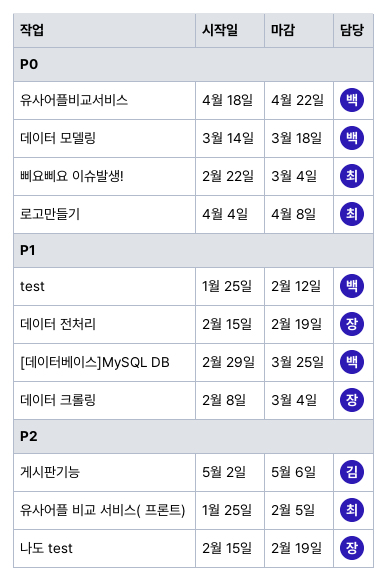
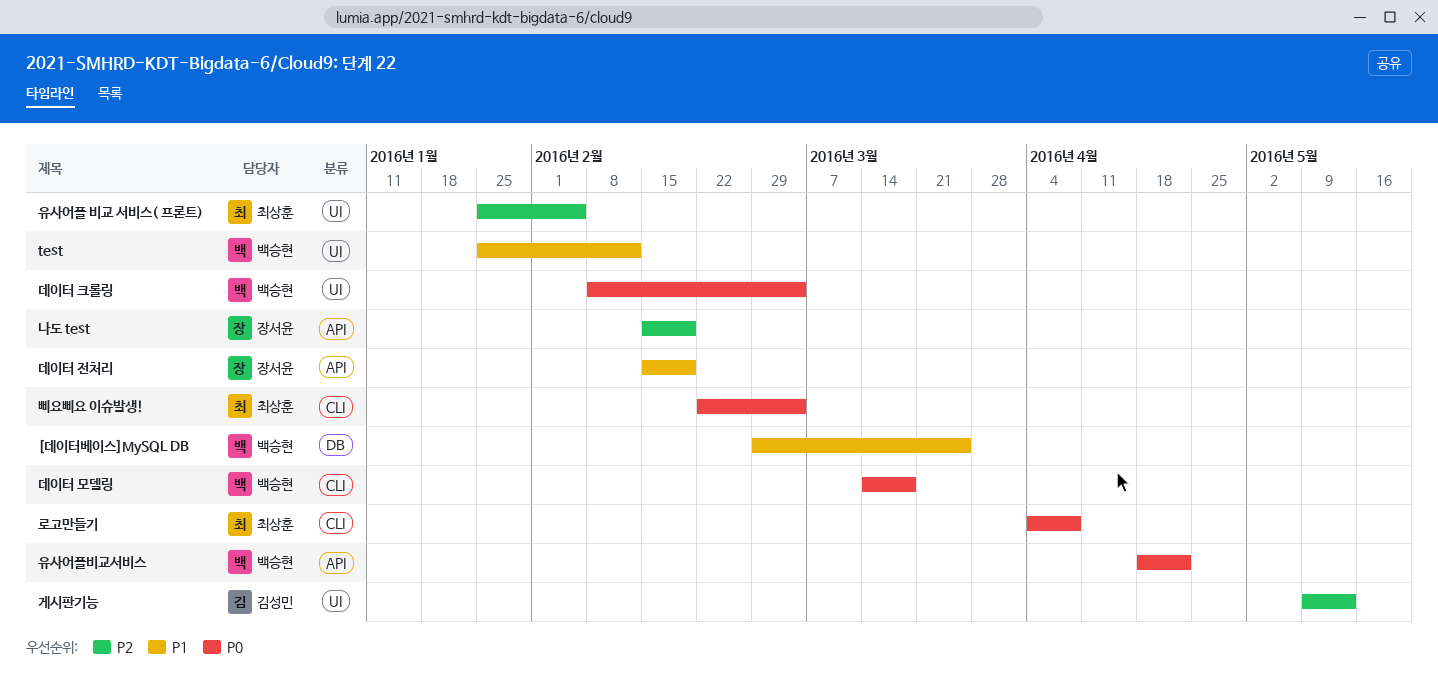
게시판기능, start: May 2 -> May 9
게시판기능, due: May 6 -> May 13
데이터 크롤링, owner: 장서윤 -> 백승현
데이터 크롤링, priority: P1 -> P0

